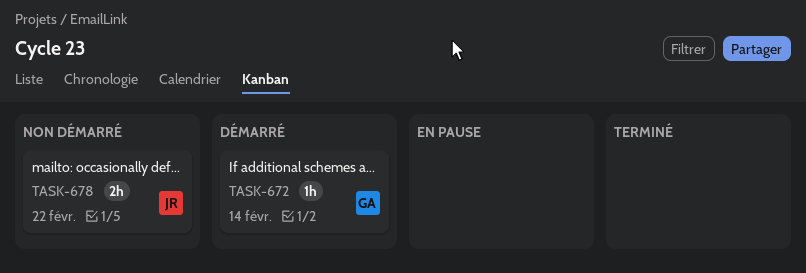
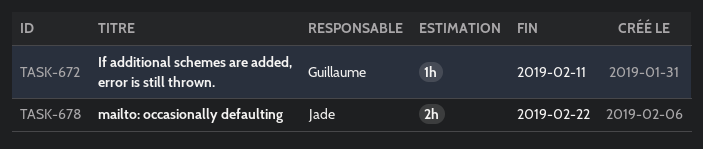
TASK-672, due: Feb 14 -> Feb 11

